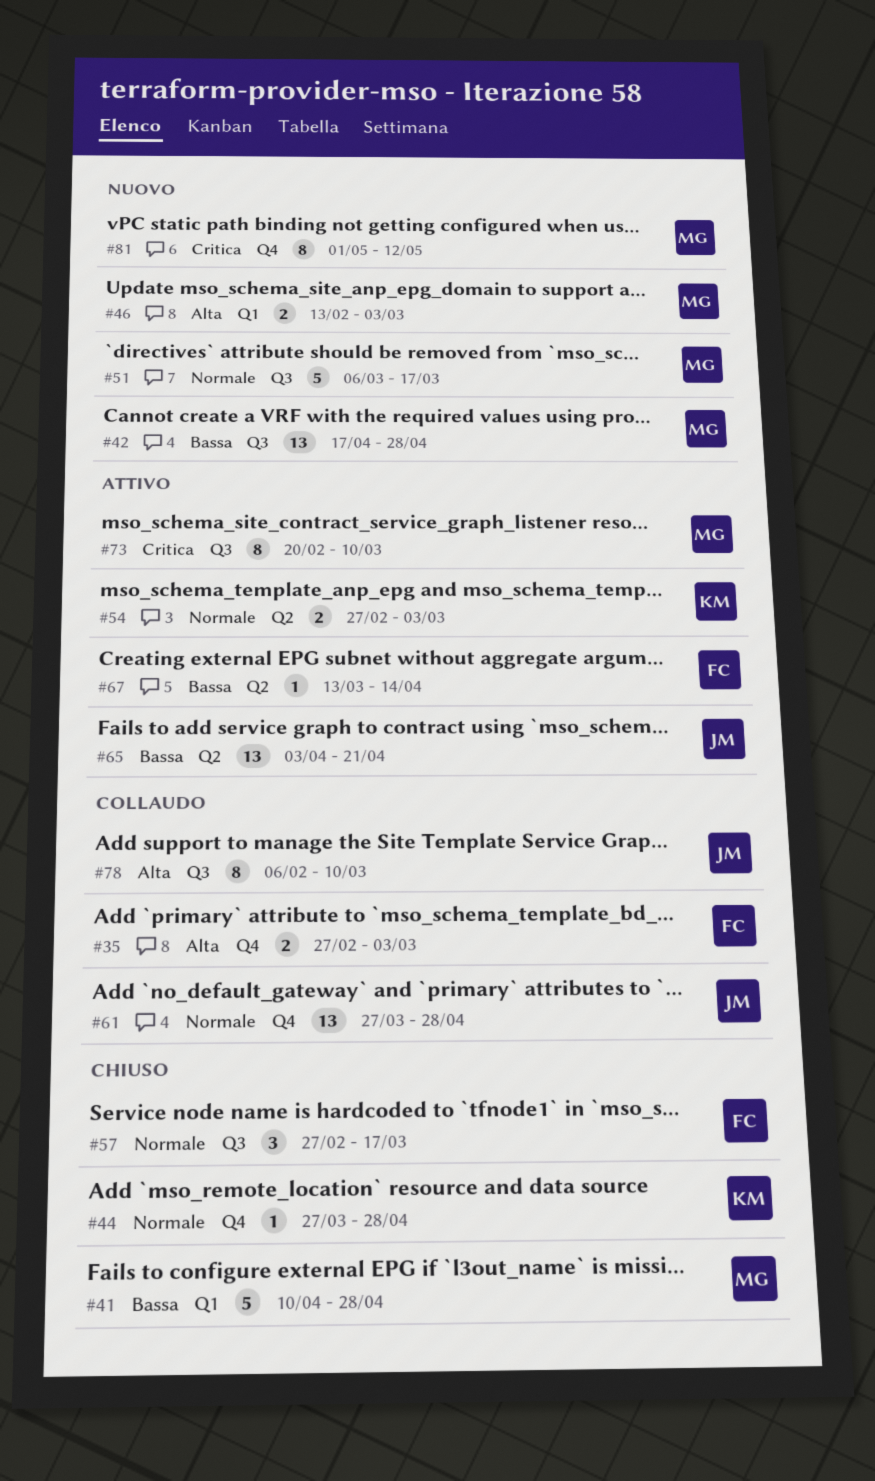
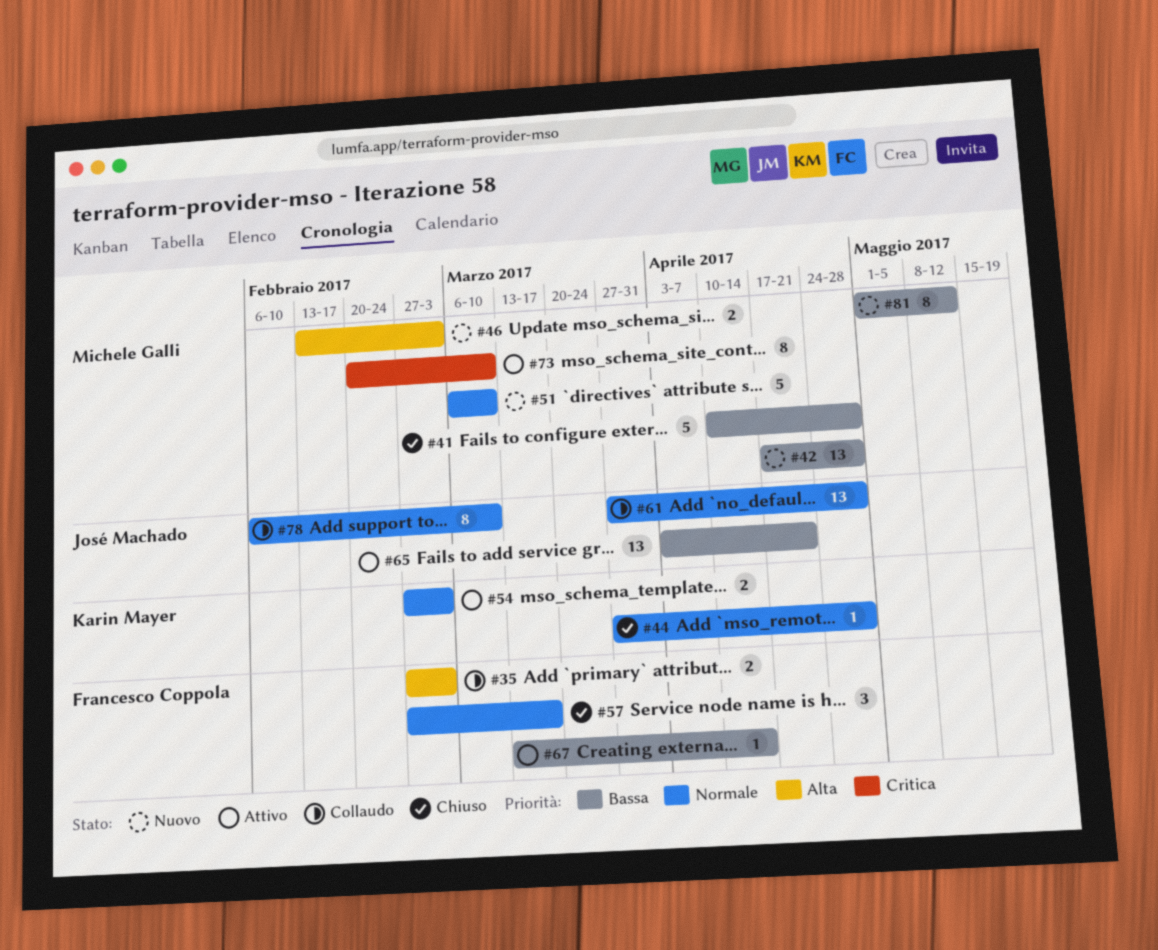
#51, due: Mar 17 -> Mar 10
#78, priority: Alta -> Normale
#81, priority: Critica -> Bassa

